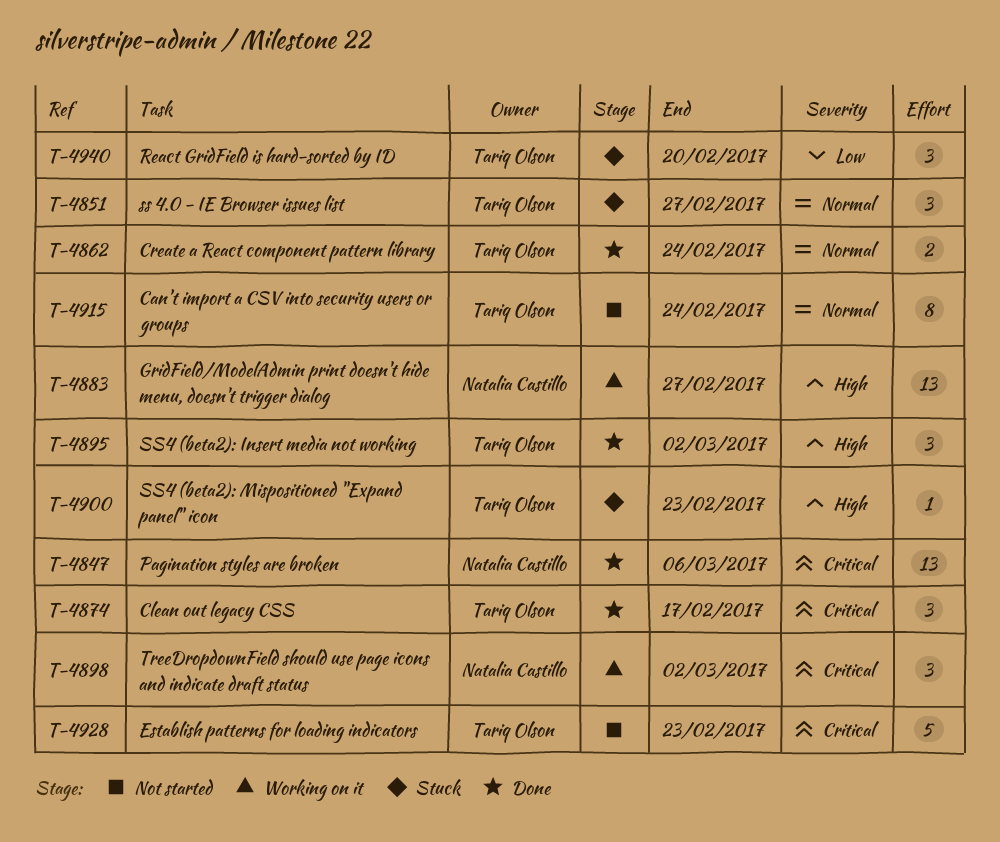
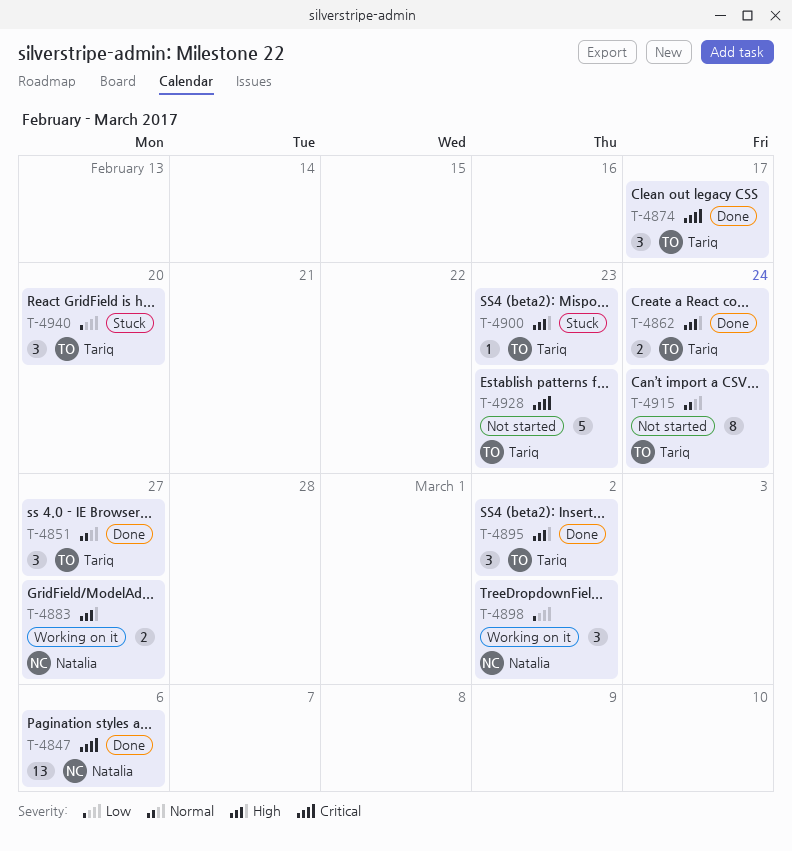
T-4851, status: Stuck -> Done
T-4862, priority: Normal -> High
T-4883, estimate: 13 -> 2
T-4898, priority: Critical -> Low

